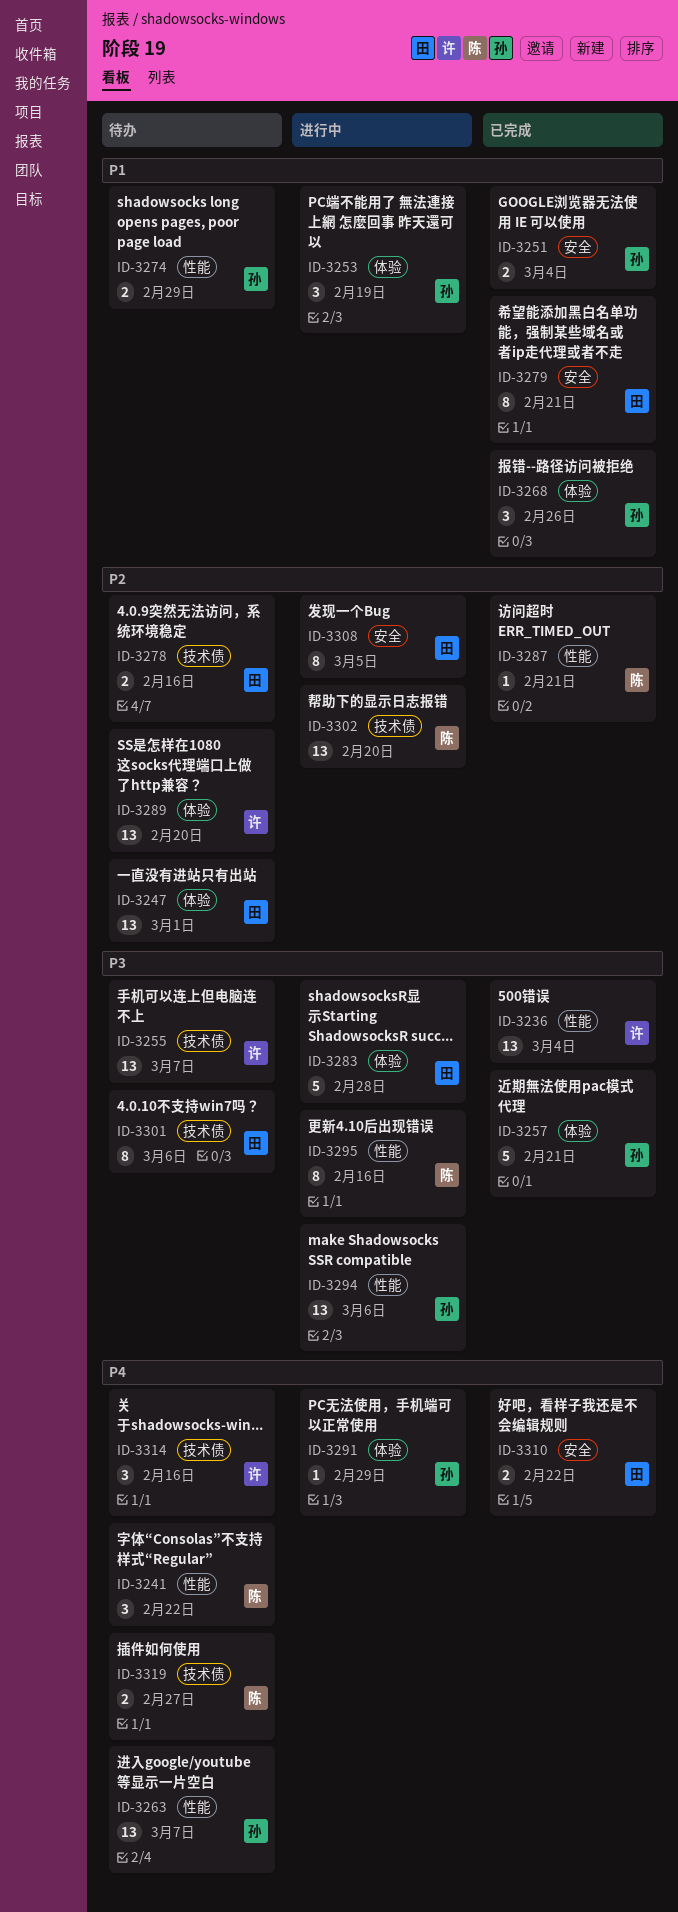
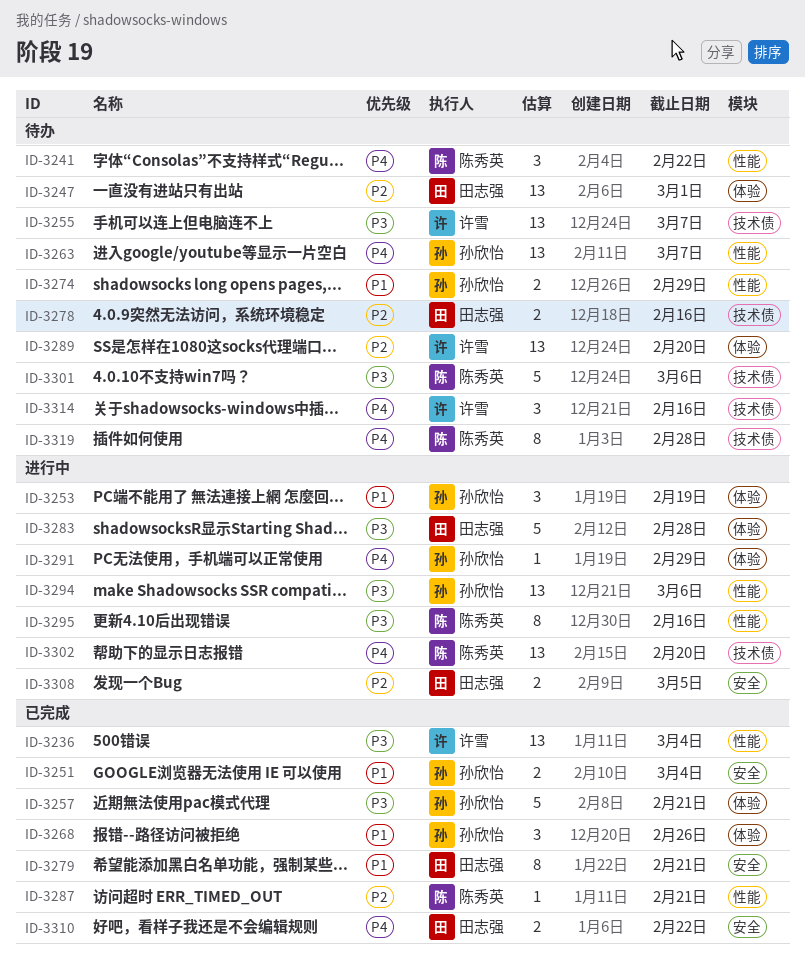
ID-3301, owner: 田志强 -> 陈秀英
ID-3301, estimate: 8 -> 5
ID-3302, priority: P2 -> P4
ID-3308, estimate: 8 -> 2
ID-3319, estimate: 2 -> 8
ID-3319, due: Feb 27 -> Feb 28

